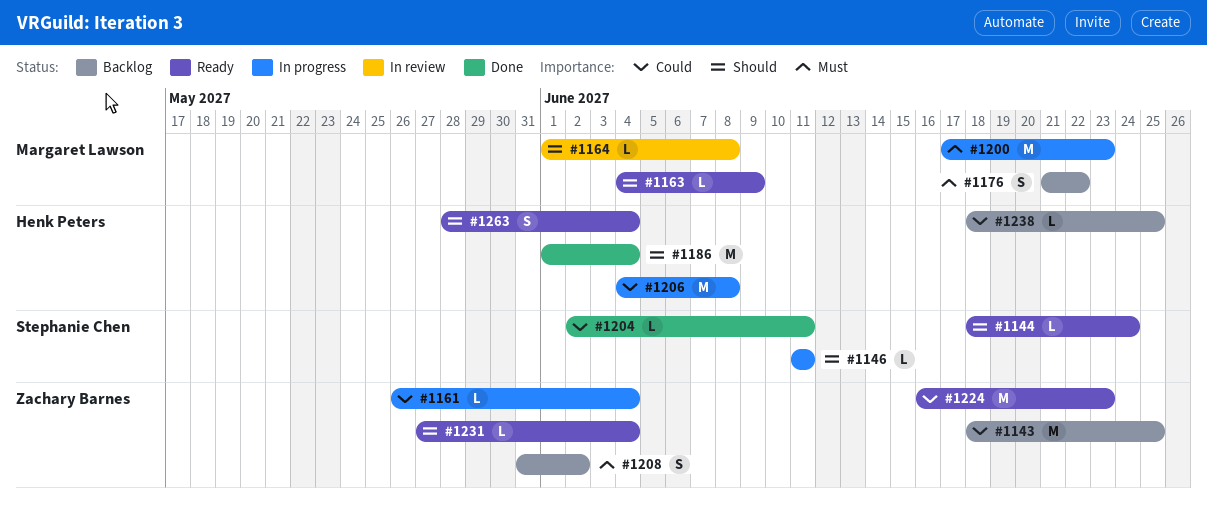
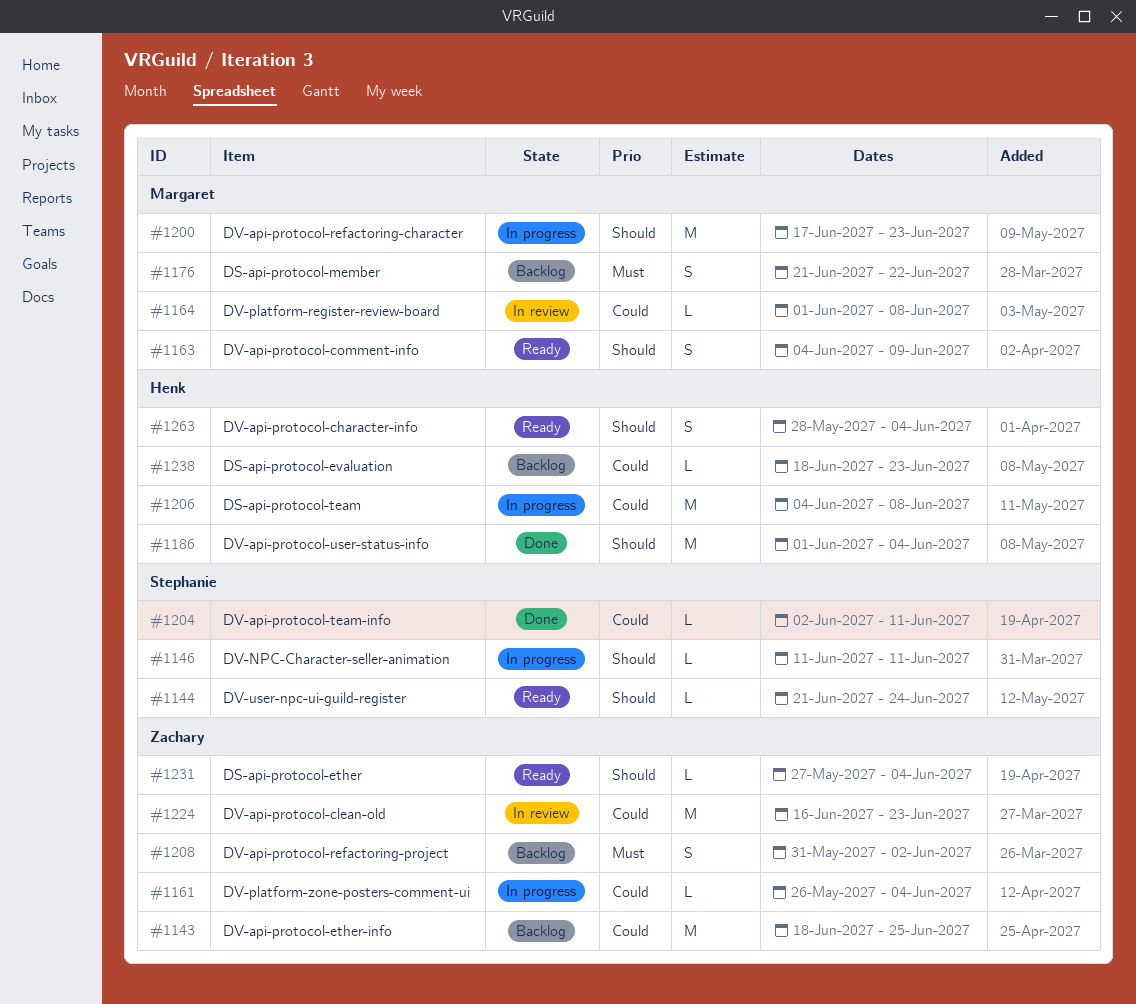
#1144, start: Jun 18 -> Jun 21
#1163, estimate: L -> S
#1164, priority: Should -> Could
#1200, priority: Must -> Should
#1224, status: Ready -> In review
#1238, due: Jun 25 -> Jun 23

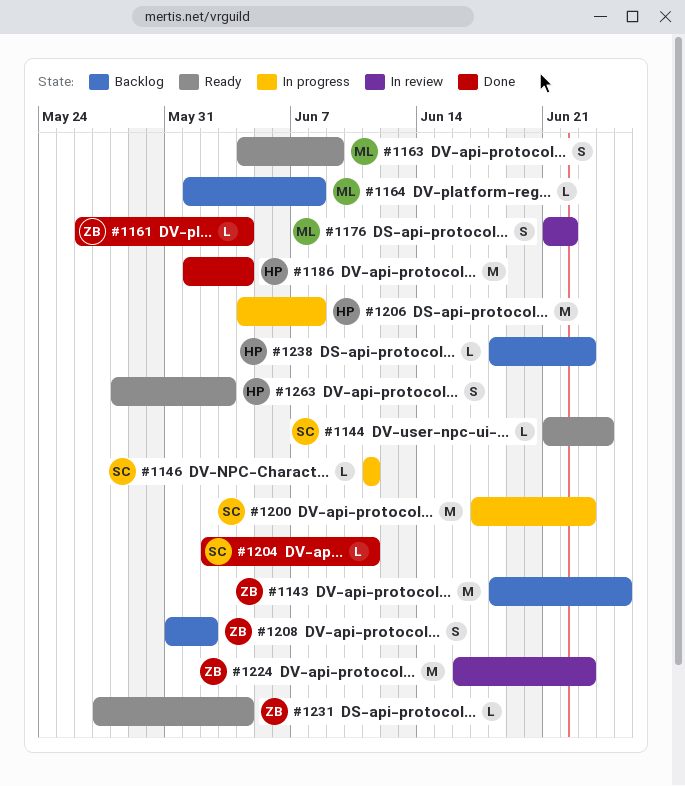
#1161, status: In progress -> Done
#1164, status: In review -> Backlog
#1176, status: Backlog -> In review
#1200, owner: Margaret -> Stephanie
#1263, due: Jun 4 -> Jun 3

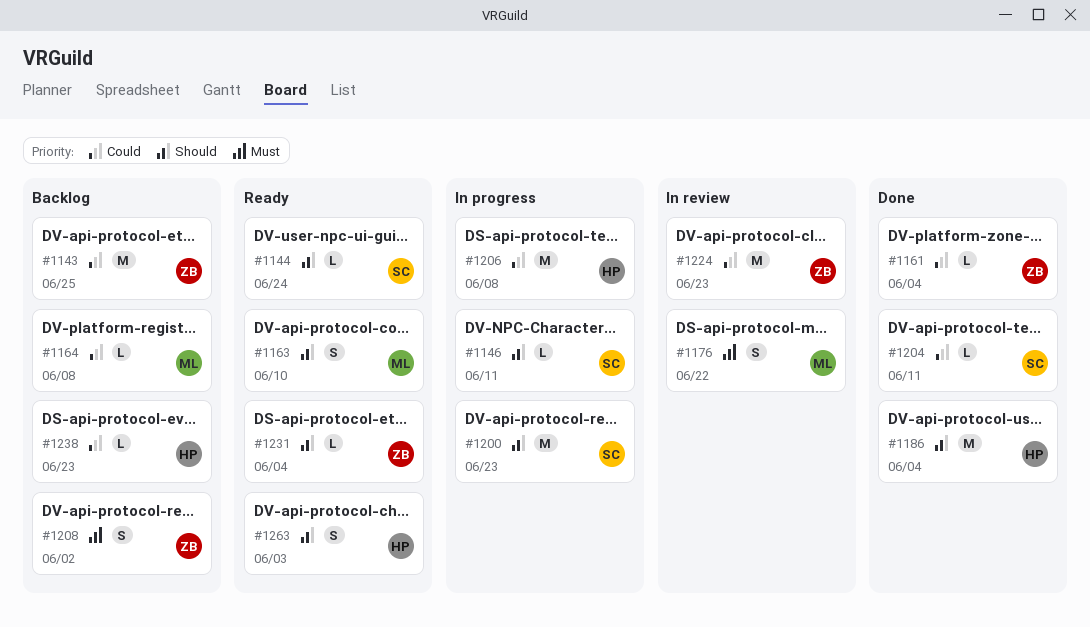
#1163, due: Jun 9 -> Jun 10

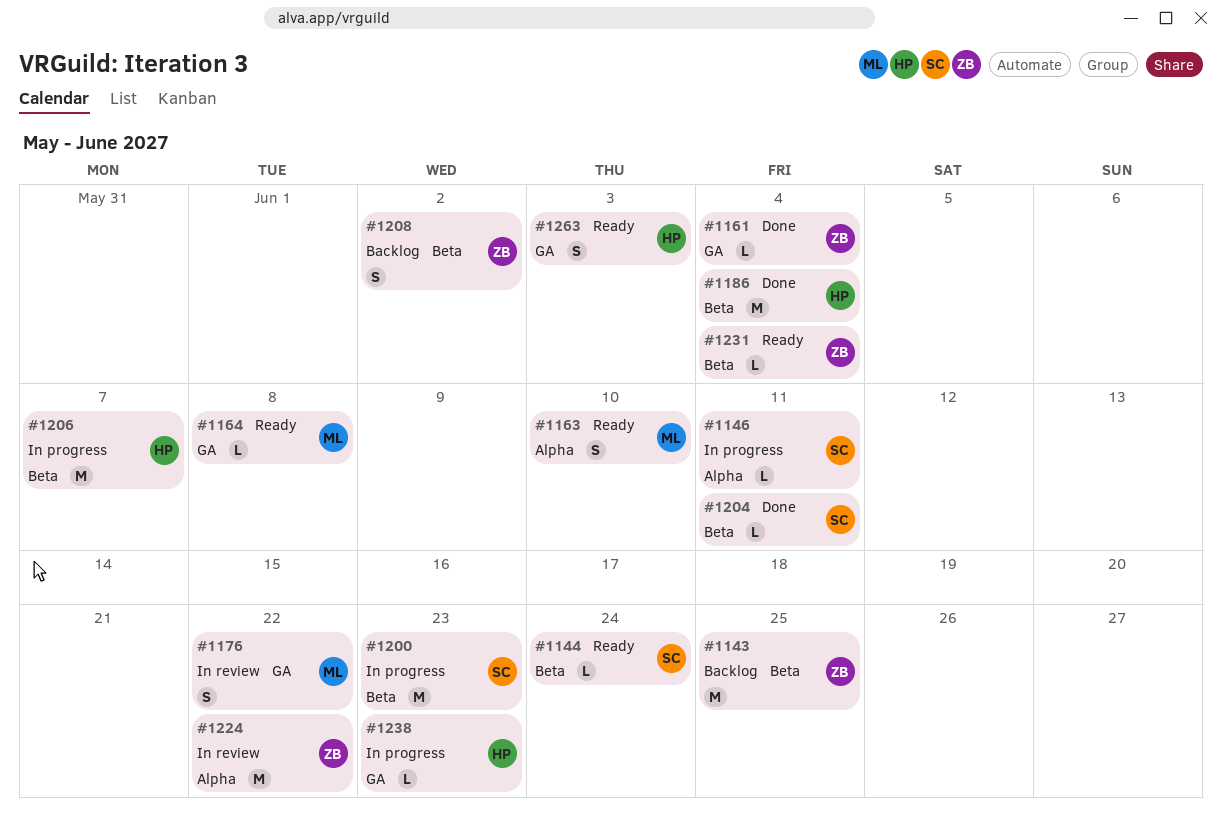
#1164, status: Backlog -> Ready
#1206, due: Jun 8 -> Jun 7
#1224, due: Jun 23 -> Jun 22
#1238, status: Backlog -> In progress

